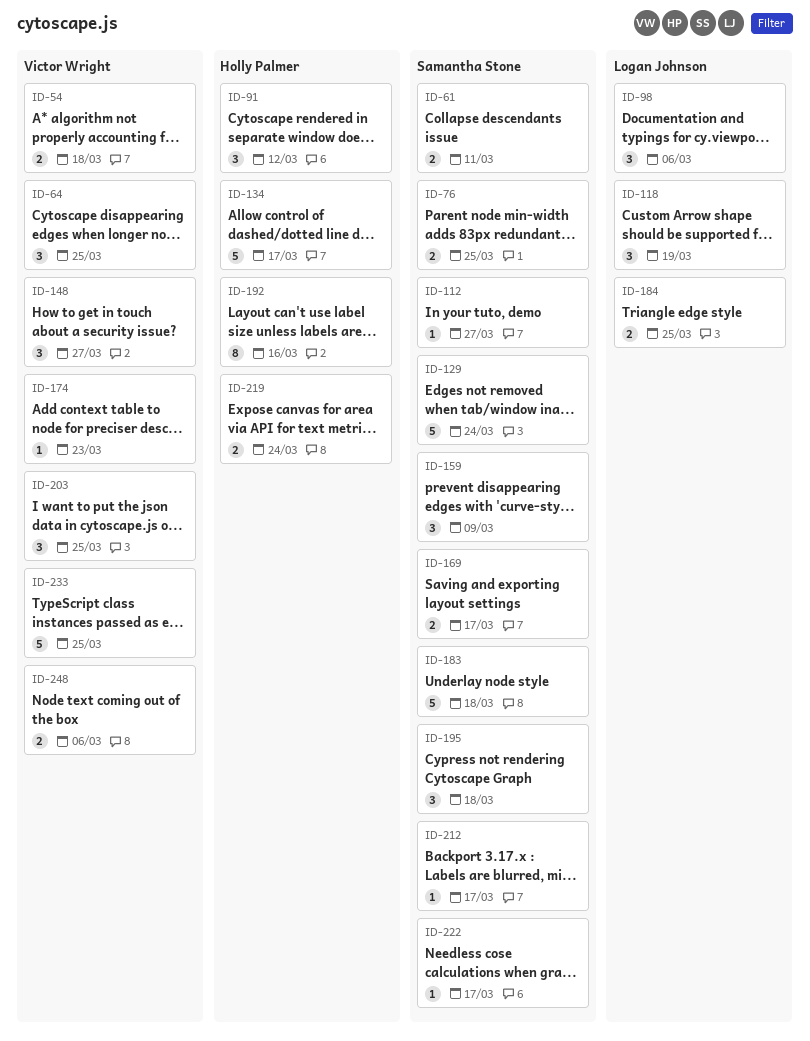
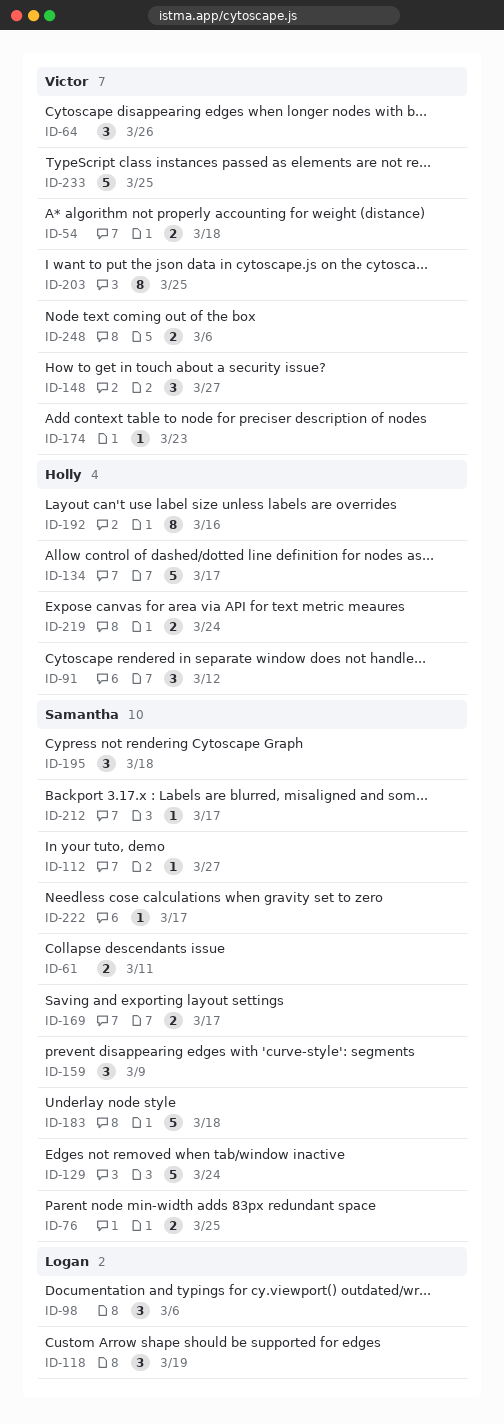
ID-64, due: Mar 25 -> Mar 26
ID-184: present -> none
ID-203, estimate: 3 -> 8

